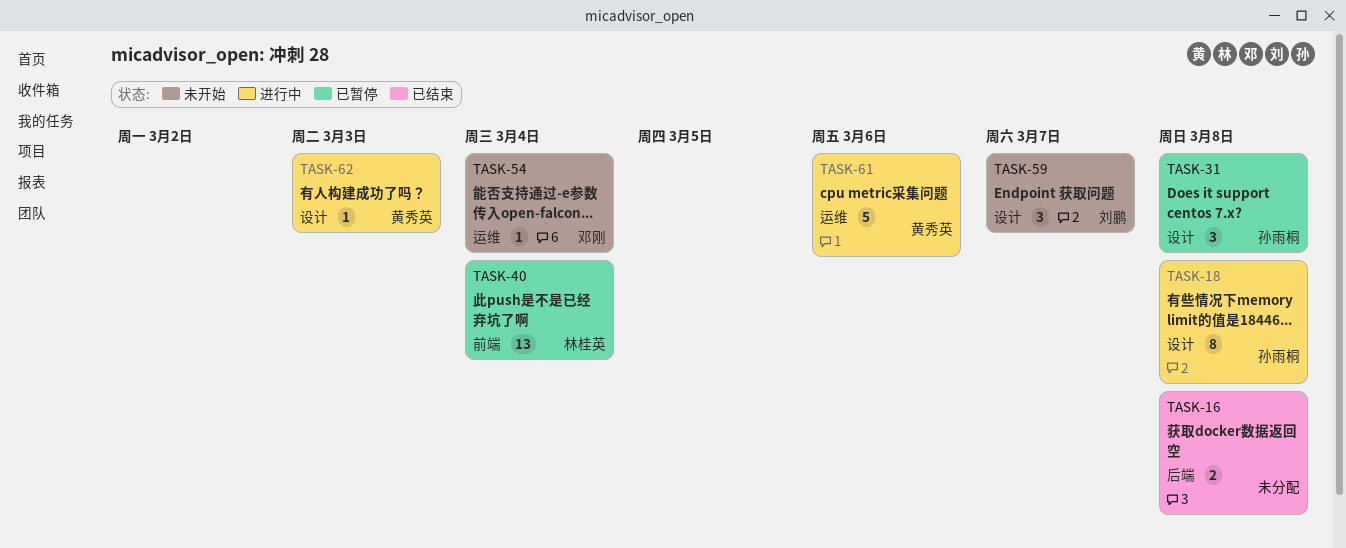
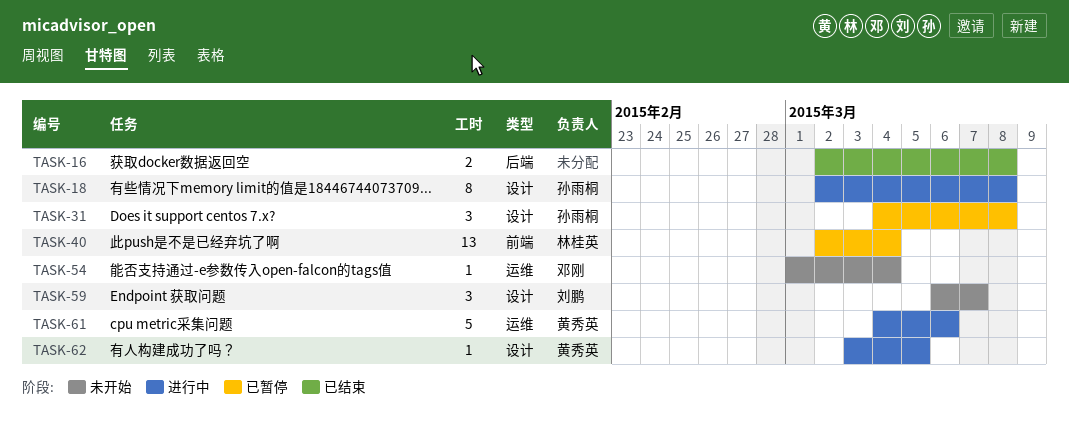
TASK-62, due: Mar 3 -> Mar 5

